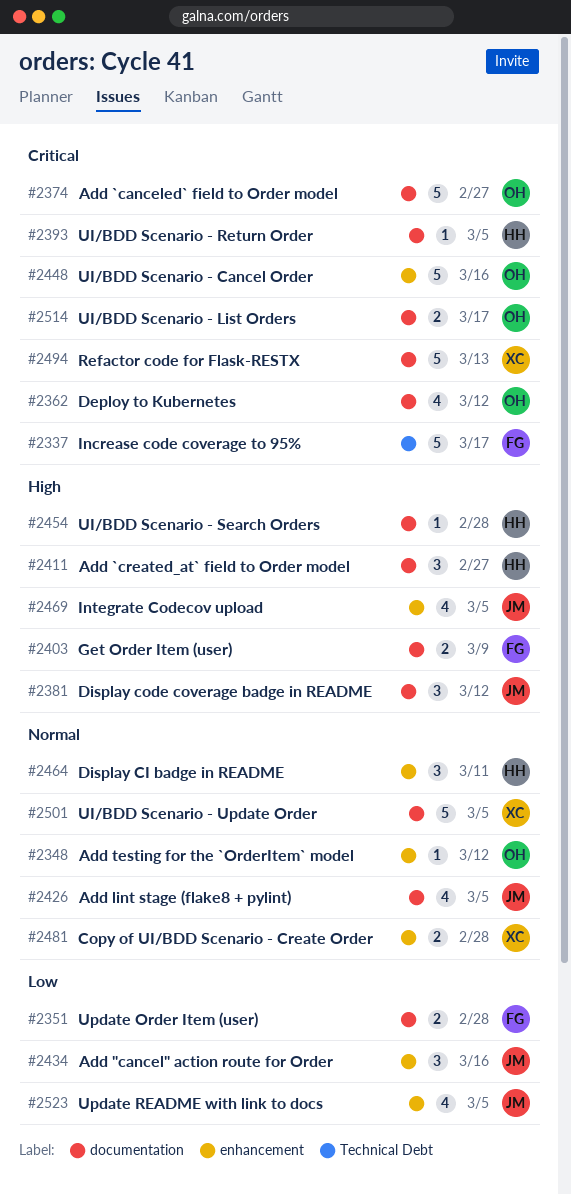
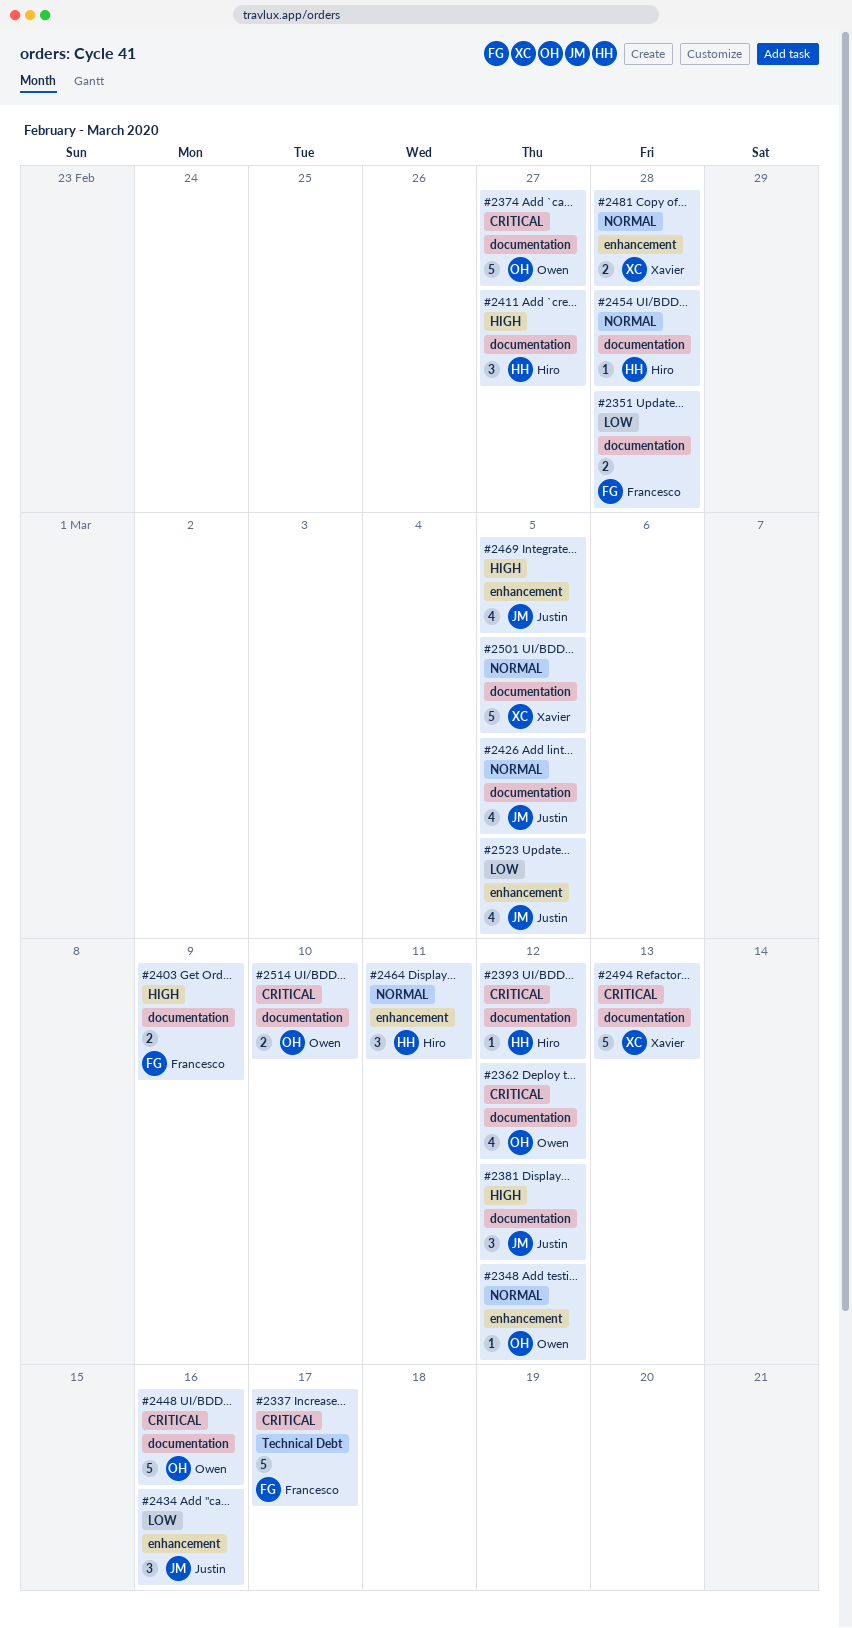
#2393, due: Mar 5 -> Mar 12
#2448, label: enhancement -> documentation
#2454, priority: High -> Normal
#2514, due: Mar 17 -> Mar 10

